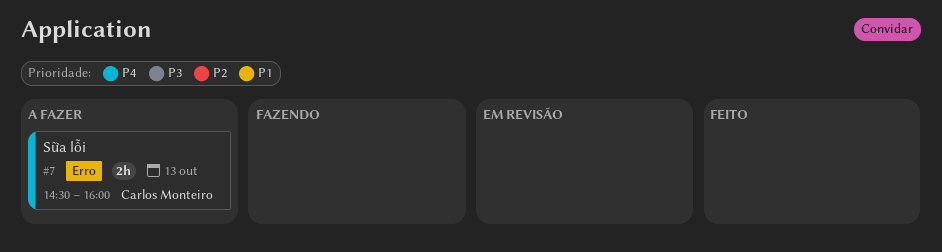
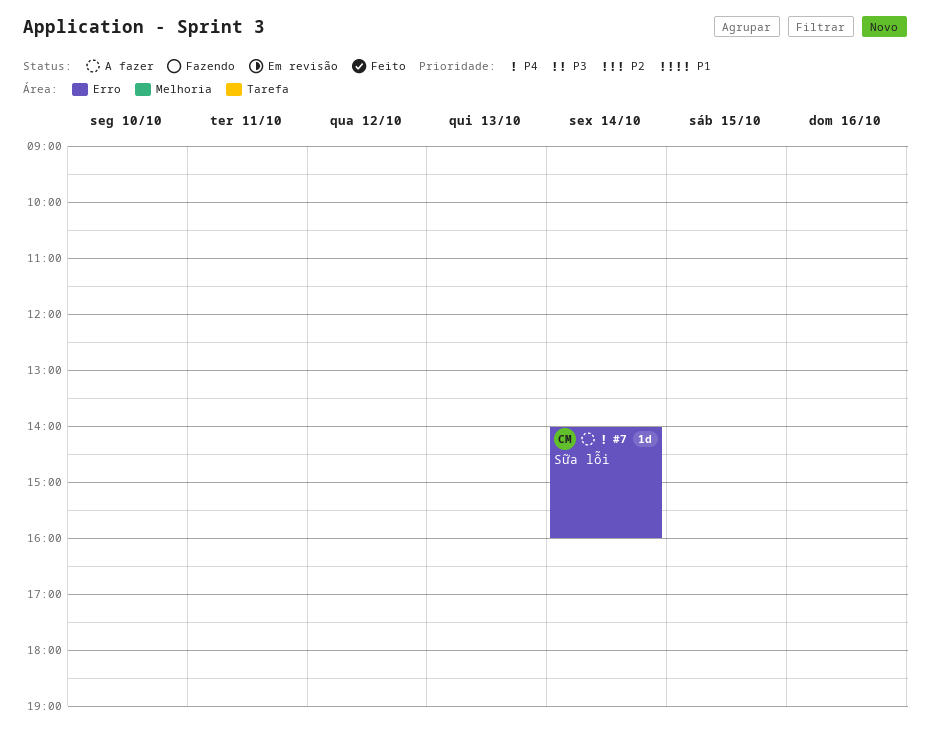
#7, estimate: 2h -> 1d
#7, day: Oct 13 -> Oct 14
#7, begins: 14:30 -> 14:00

